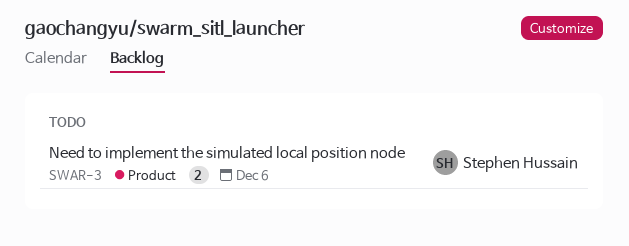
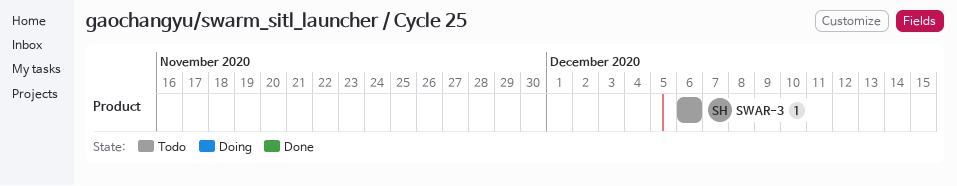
SWAR-3, estimate: 2 -> 1

